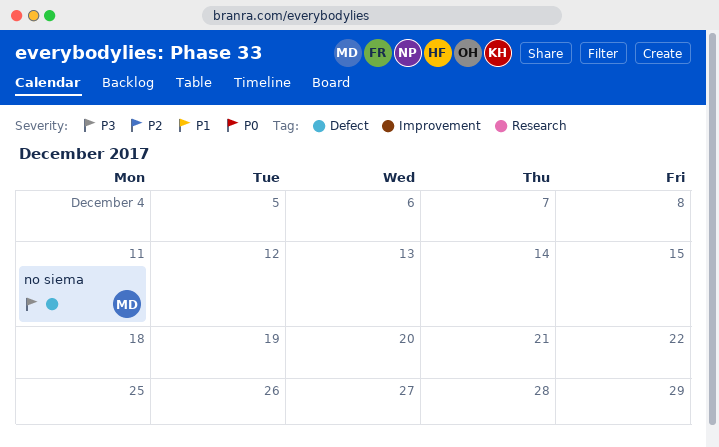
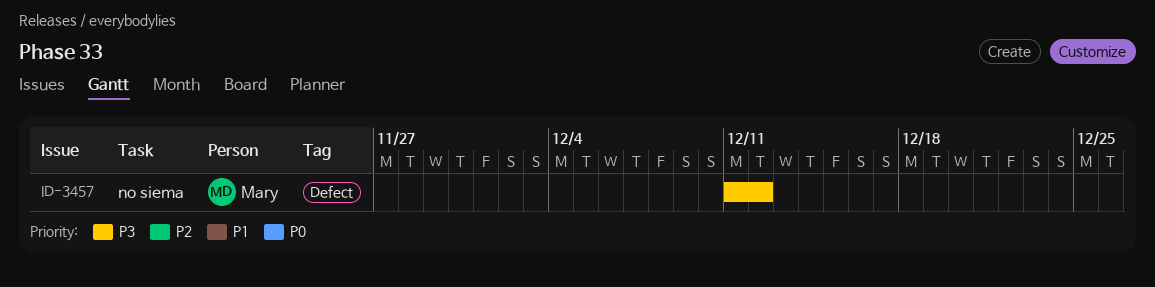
no siema, due: Dec 11 -> Dec 12

